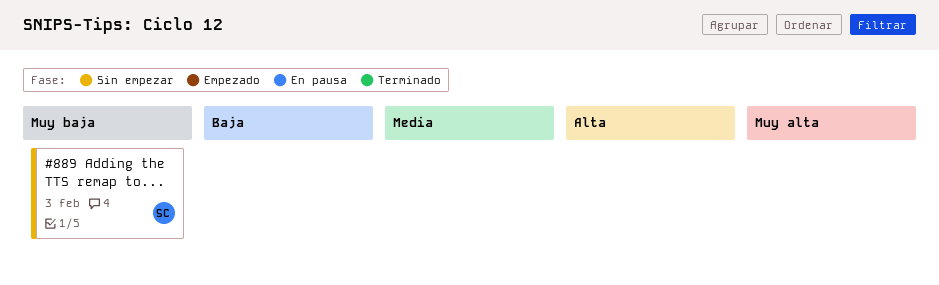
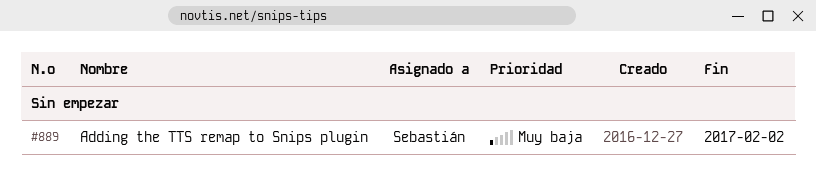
#889, due: Feb 3 -> Feb 2

